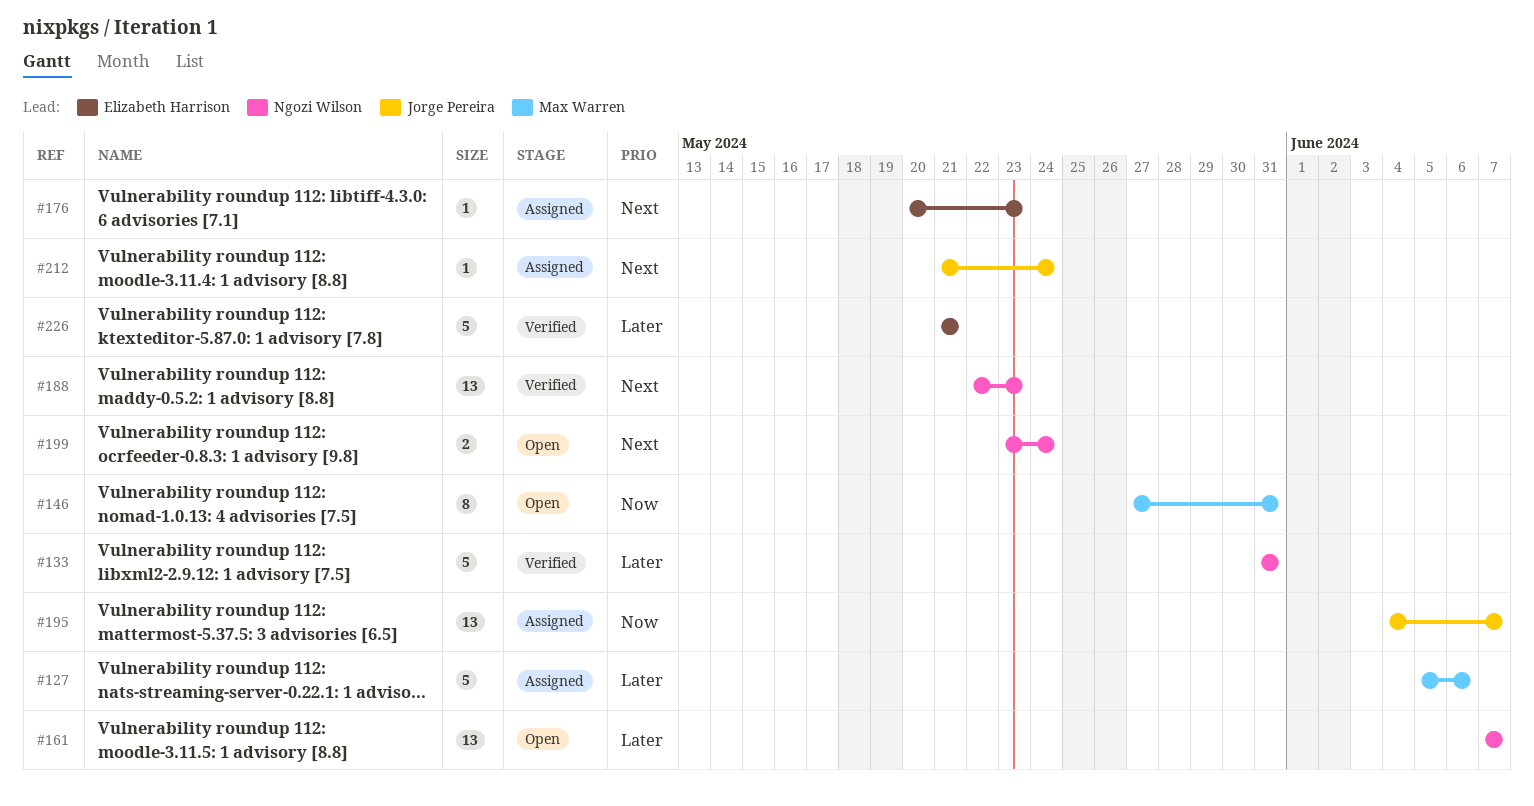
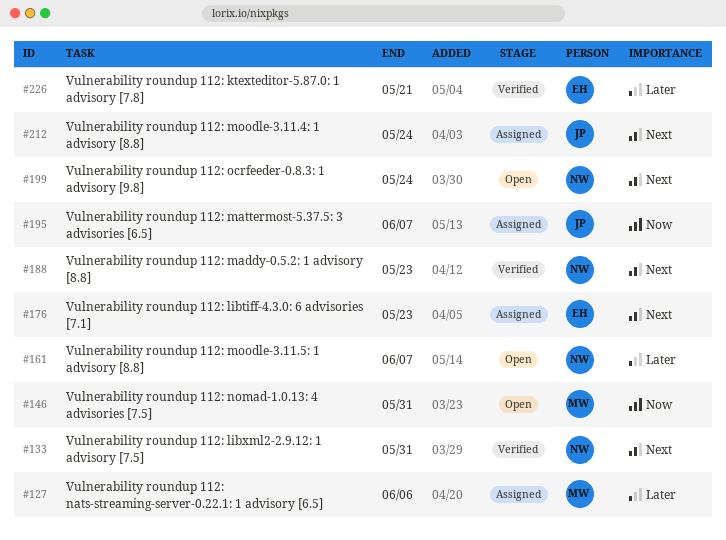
#133, priority: Later -> Next

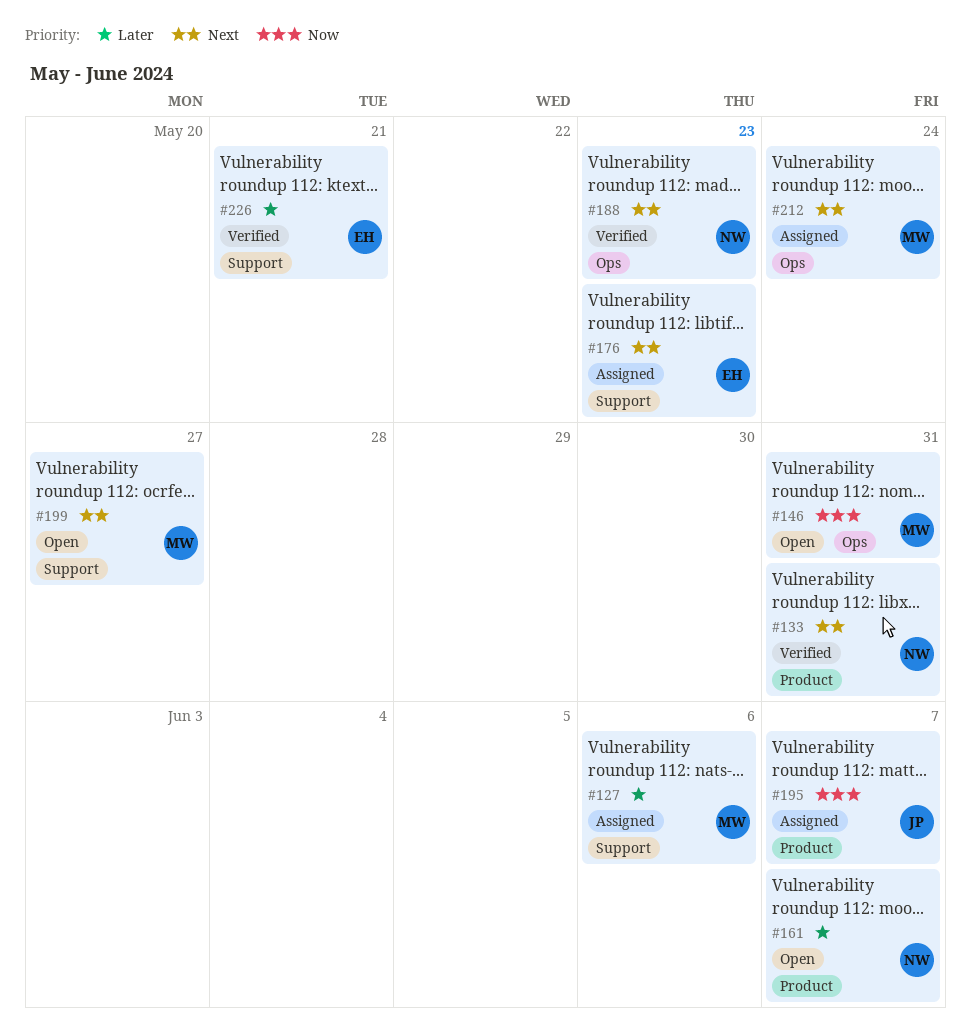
#199, owner: NW -> MW
#199, due: May 24 -> May 27
#212, owner: JP -> MW

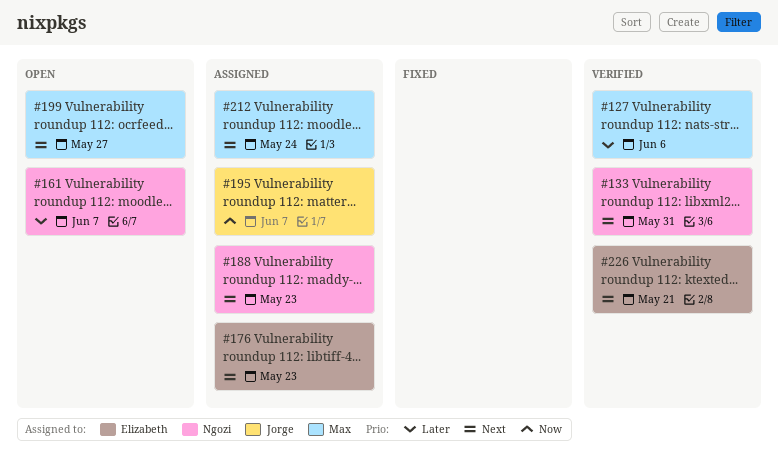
#127, status: Assigned -> Verified
#146: present -> none
#188, status: Verified -> Assigned
#226, priority: Later -> Next

